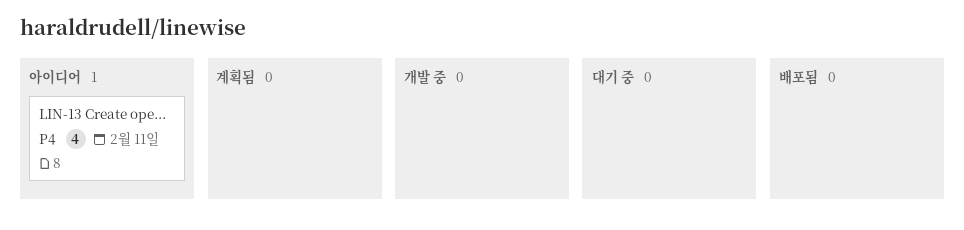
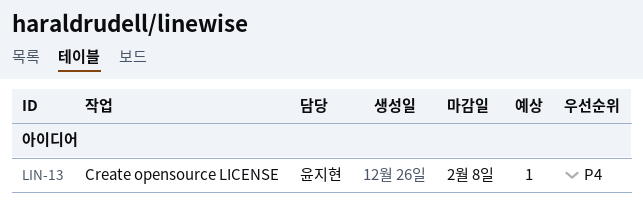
LIN-13, estimate: 4 -> 1
LIN-13, due: Feb 11 -> Feb 8

